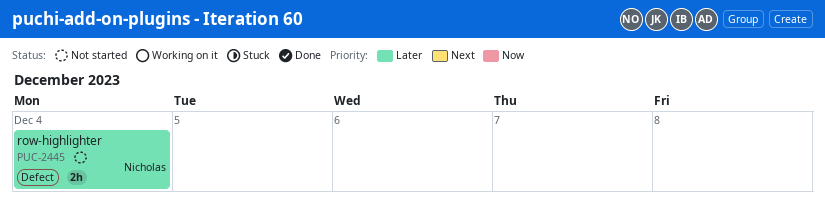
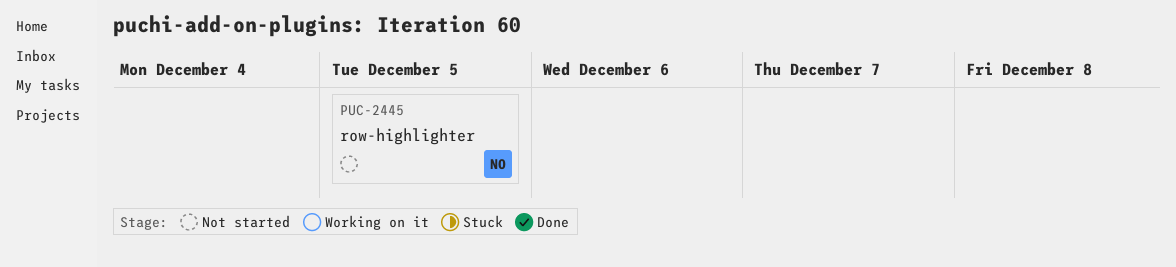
PUC-2445, due: Dec 4 -> Dec 5

